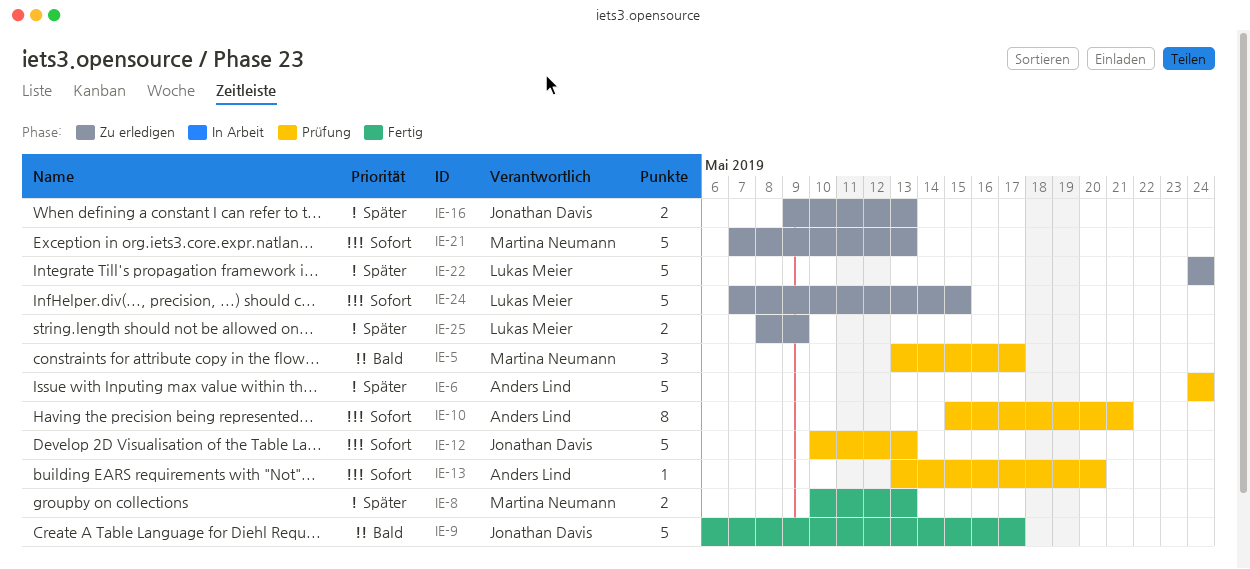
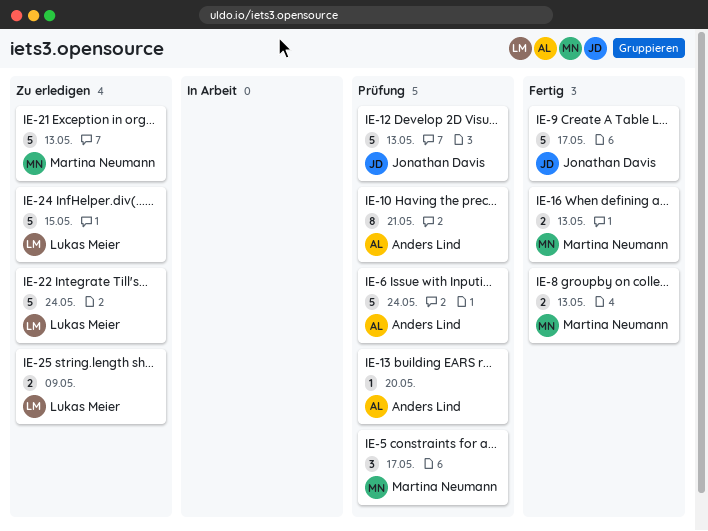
IE-16, status: Zu erledigen -> Fertig
IE-16, owner: Jonathan Davis -> Martina Neumann

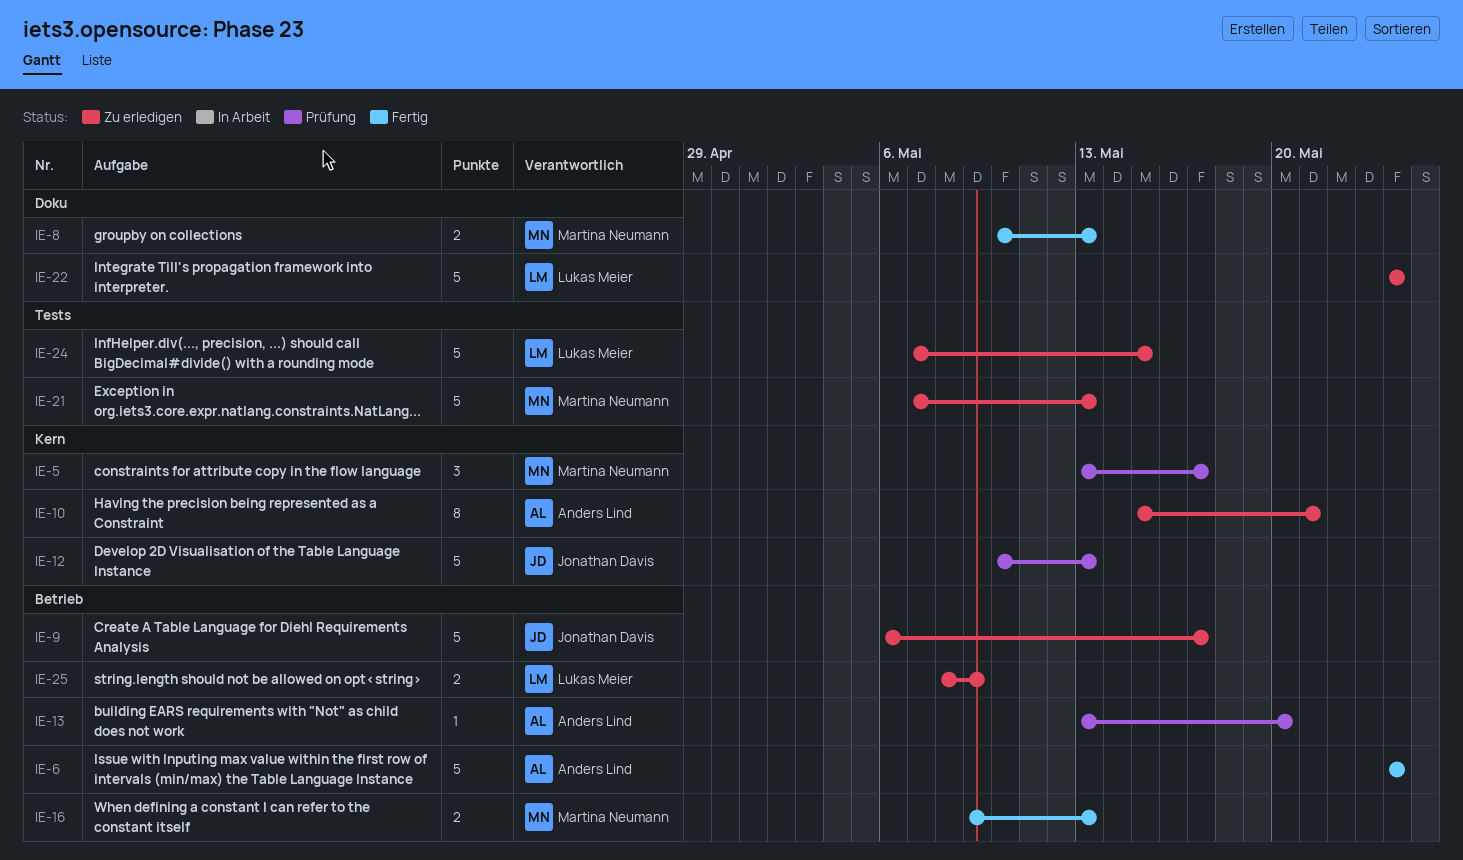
IE-6, status: Prüfung -> Fertig
IE-9, status: Fertig -> Zu erledigen
IE-10, status: Prüfung -> Zu erledigen

